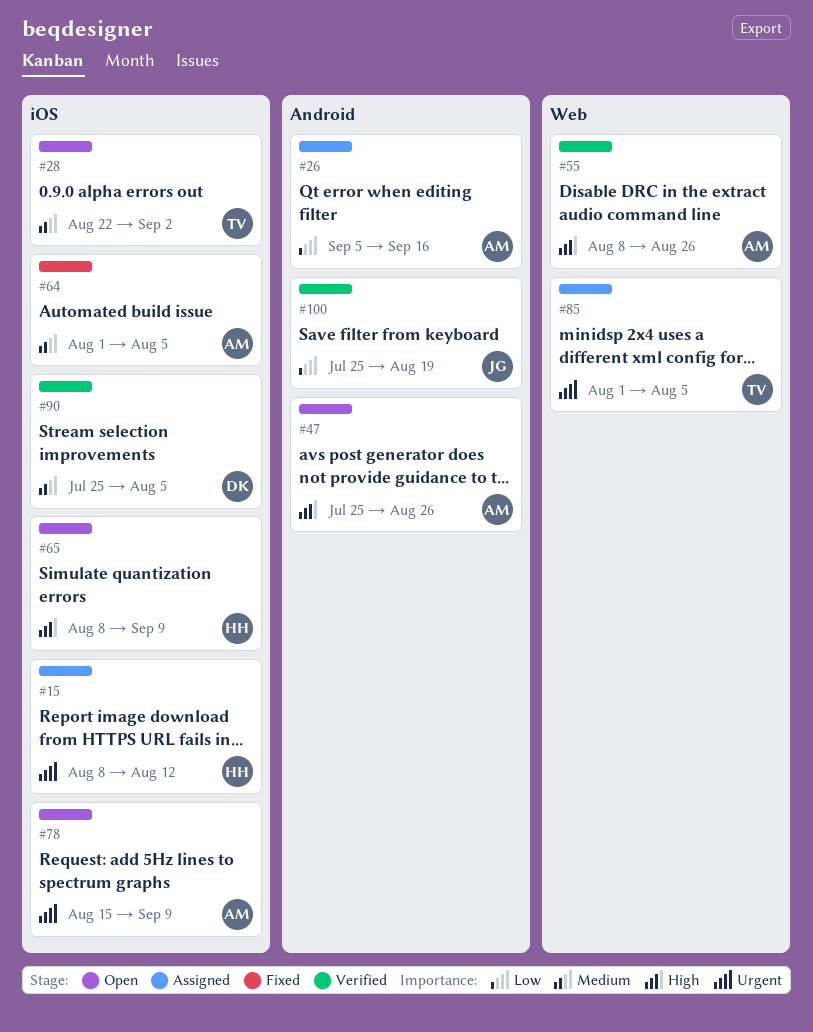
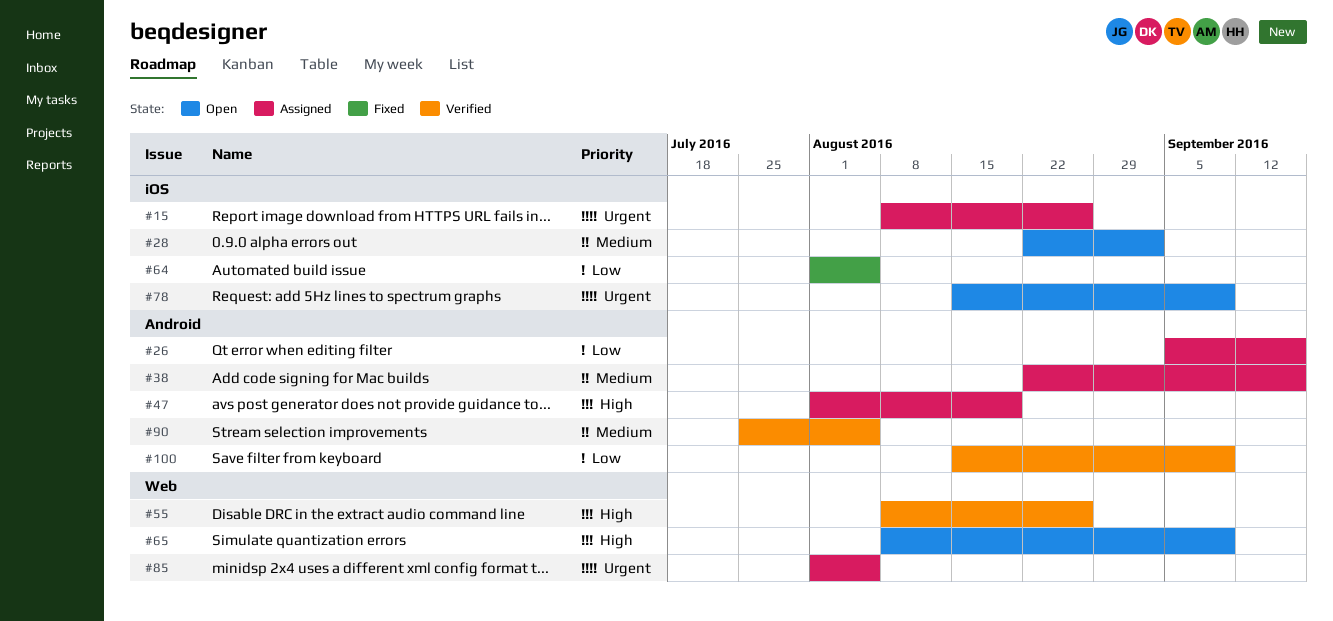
#15, due: Aug 12 -> Aug 26
#38: none -> present
#47, status: Open -> Assigned
#47, start: Jul 25 -> Aug 1
#47, due: Aug 26 -> Aug 19
#64, priority: Medium -> Low
#65, label: iOS -> Web
#90, label: iOS -> Android
#100, start: Jul 25 -> Aug 15
#100, due: Aug 19 -> Sep 9

